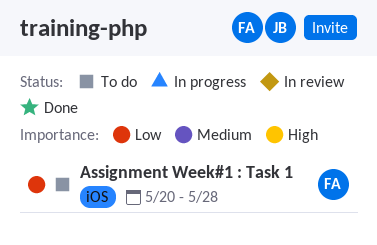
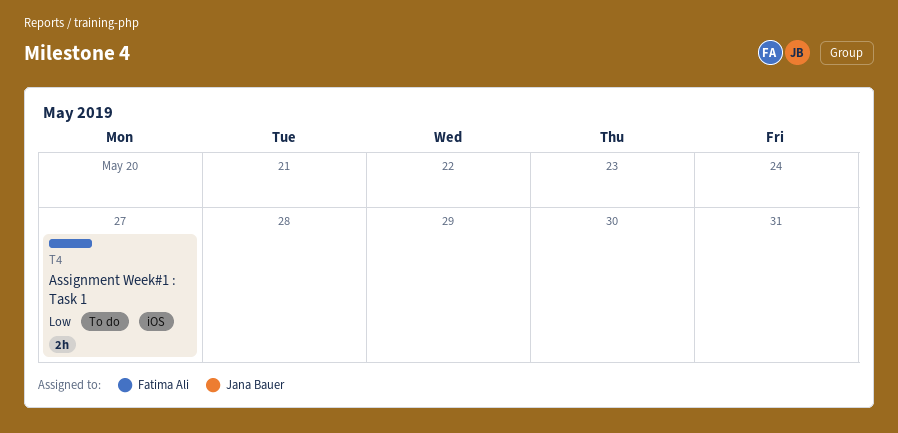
Assignment Week#1 : Task 1, due: May 28 -> May 27

